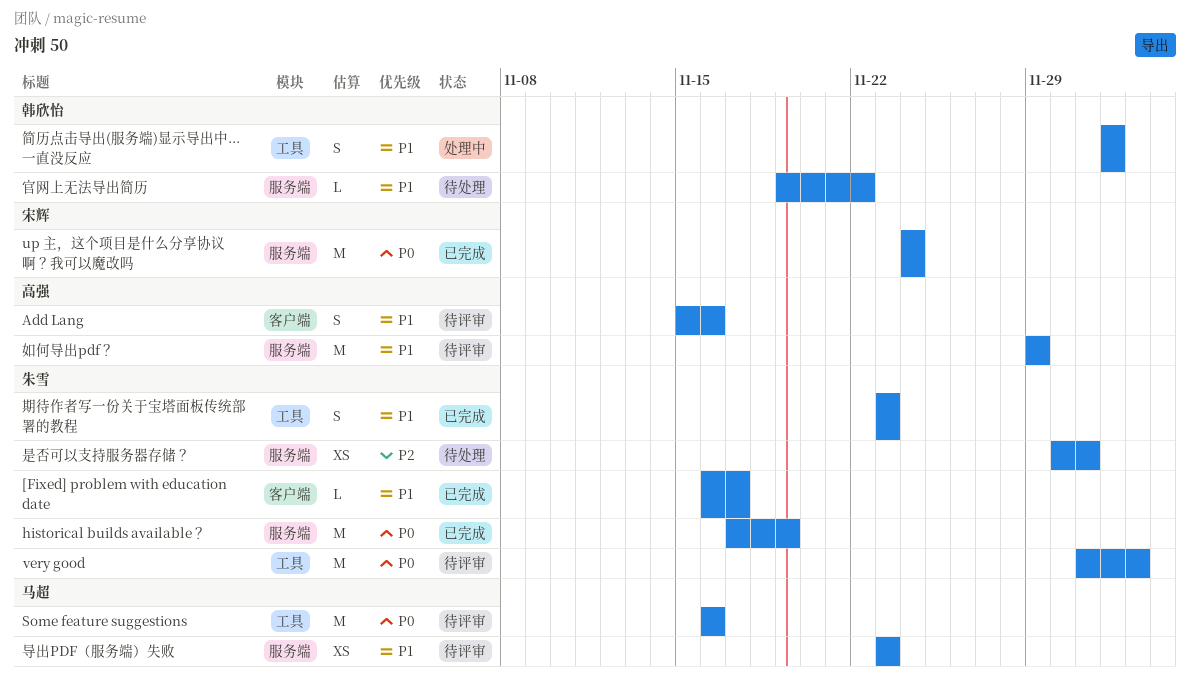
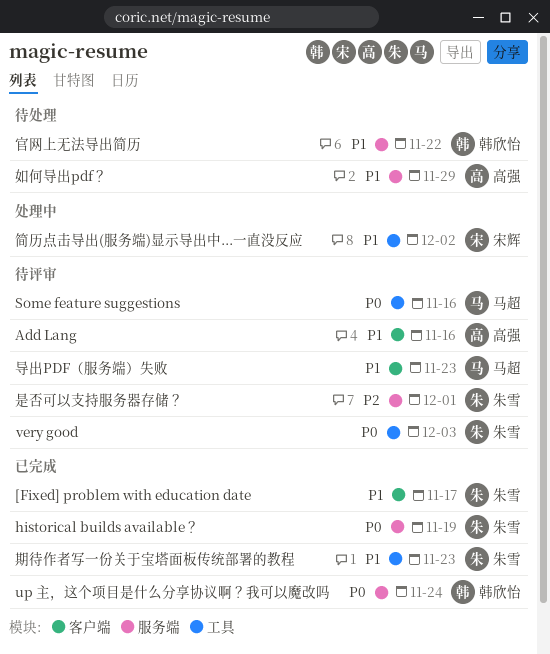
up 主，这个项目是什么分享协议啊？我可以魔改吗, owner: 宋辉 -> 韩欣怡
如何导出pdf？, status: 待评审 -> 待处理
导出PDF（服务端）失败, label: 服务端 -> 客户端
是否可以支持服务器存储？, status: 待处理 -> 待评审
简历点击导出(服务端)显示导出中...一直没反应, owner: 韩欣怡 -> 宋辉

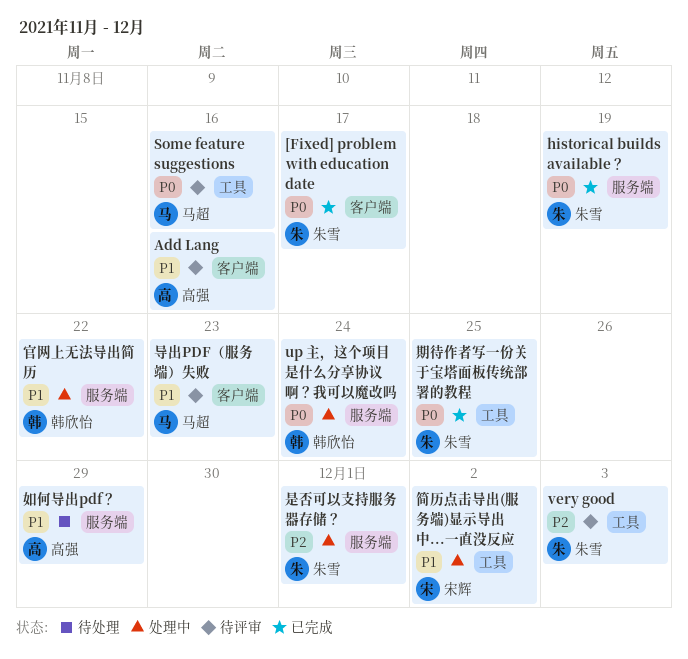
[Fixed] problem with education date, priority: P1 -> P0
up 主，这个项目是什么分享协议啊？我可以魔改吗, status: 已完成 -> 处理中
very good, priority: P0 -> P2
官网上无法导出简历, status: 待处理 -> 处理中
是否可以支持服务器存储？, status: 待评审 -> 处理中
期待作者写一份关于宝塔面板传统部署的教程, priority: P1 -> P0
期待作者写一份关于宝塔面板传统部署的教程, due: Nov 23 -> Nov 25

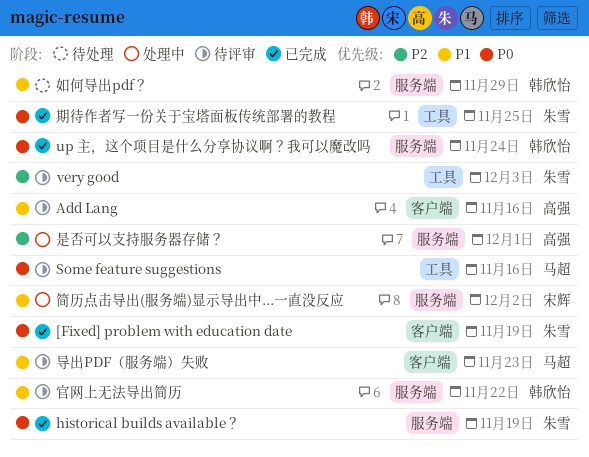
[Fixed] problem with education date, due: Nov 17 -> Nov 19
up 主，这个项目是什么分享协议啊？我可以魔改吗, status: 处理中 -> 已完成
如何导出pdf？, owner: 高强 -> 韩欣怡
官网上无法导出简历, status: 处理中 -> 待评审
是否可以支持服务器存储？, owner: 朱雪 -> 高强
简历点击导出(服务端)显示导出中...一直没反应, label: 工具 -> 服务端

